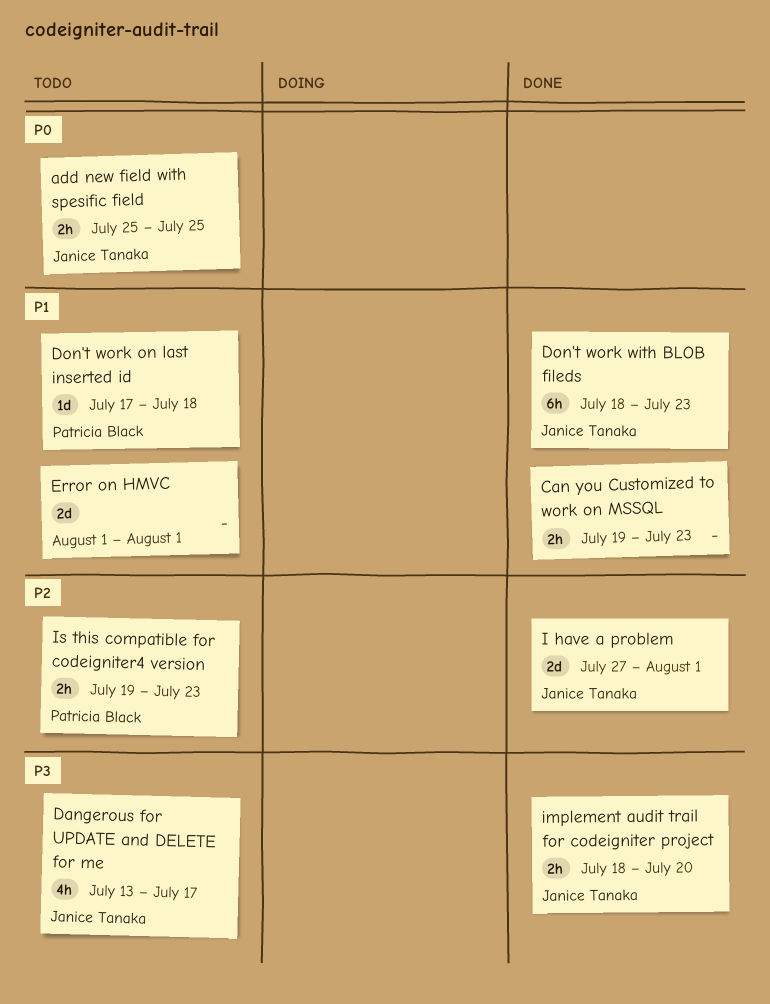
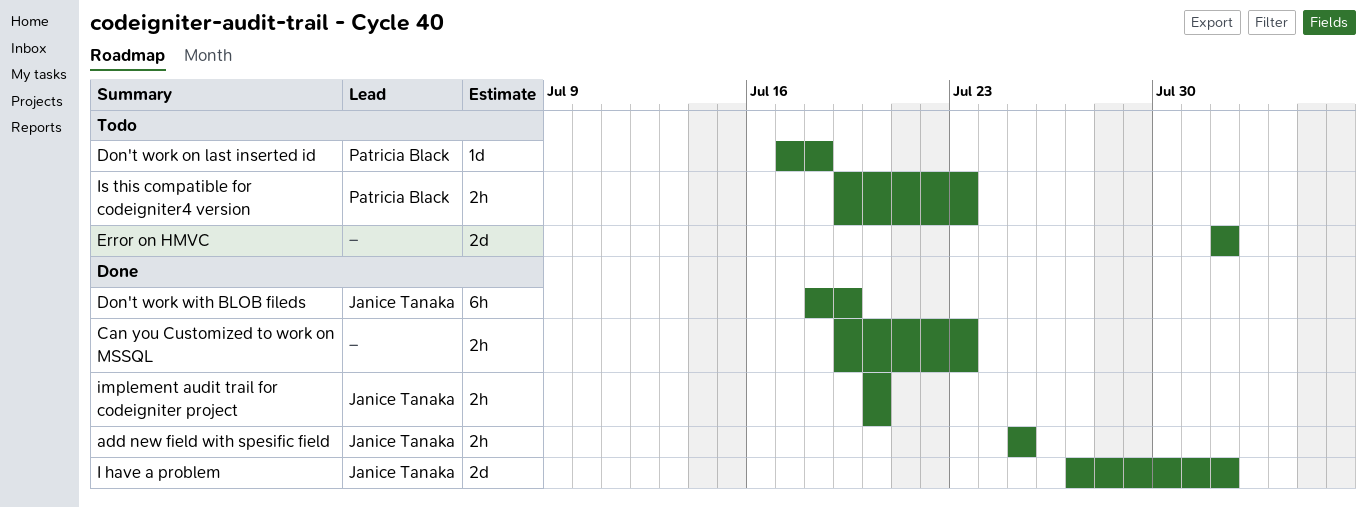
add new field with spesific field, status: Todo -> Done
Dangerous for UPDATE and DELETE for me: present -> none
Don't work with BLOB fileds, due: Jul 23 -> Jul 19
implement audit trail for codeigniter project, start: Jul 18 -> Jul 20

